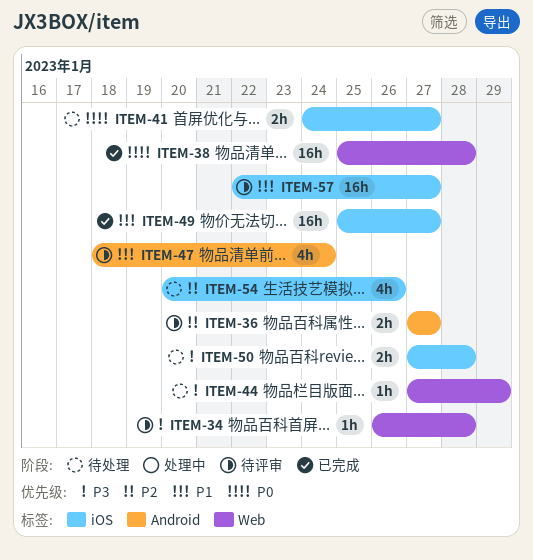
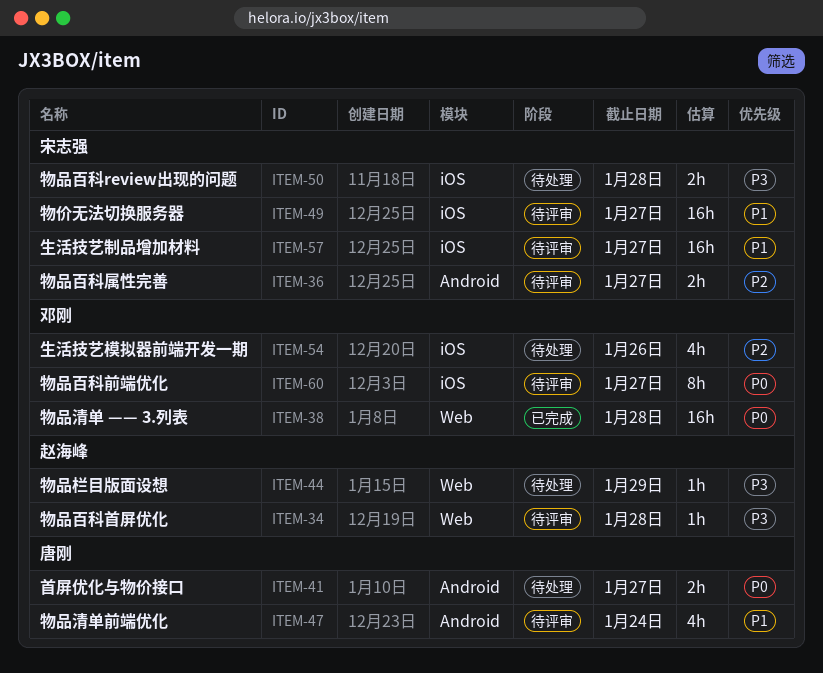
ITEM-41, label: iOS -> Android
ITEM-49, status: 已完成 -> 待评审
ITEM-60: none -> present

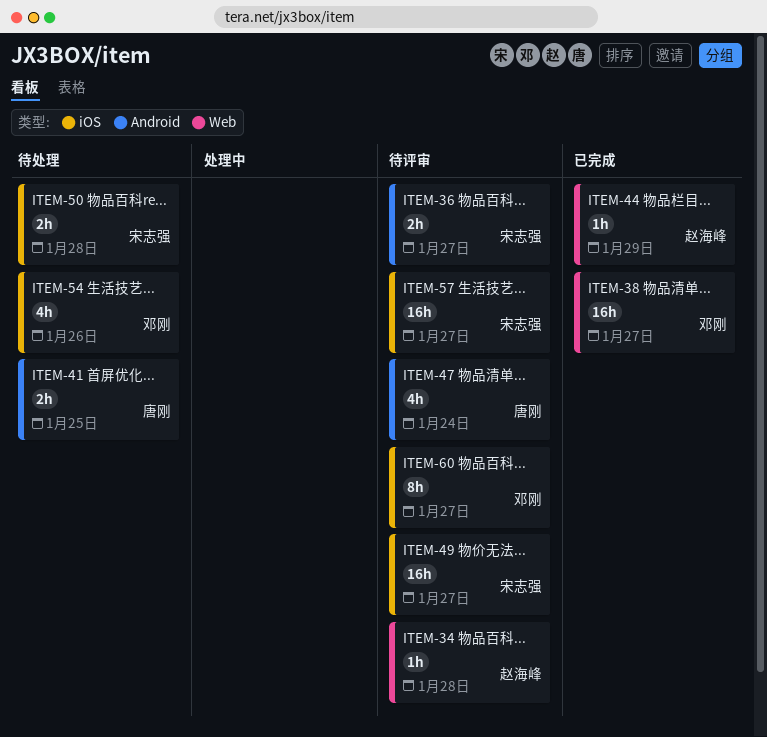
ITEM-38, due: Jan 28 -> Jan 27
ITEM-41, due: Jan 27 -> Jan 25
ITEM-44, status: 待处理 -> 已完成

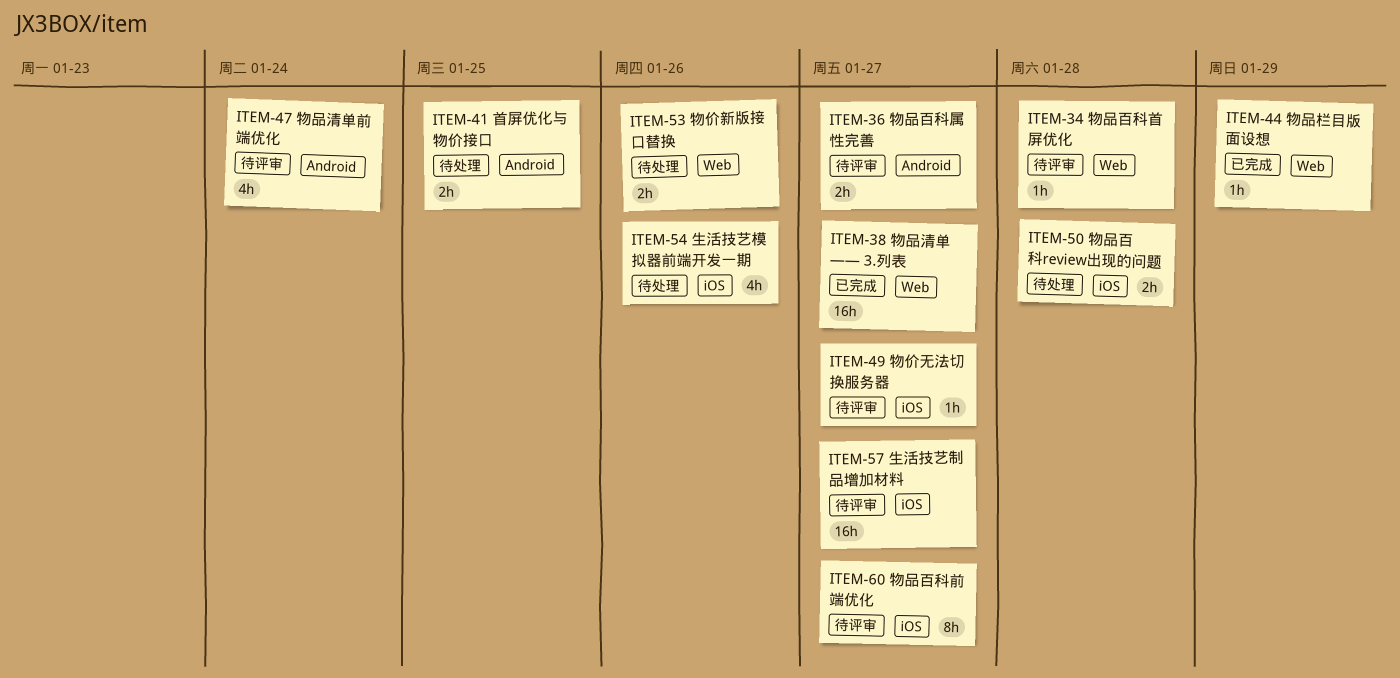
ITEM-49, estimate: 16h -> 1h
ITEM-53: none -> present

